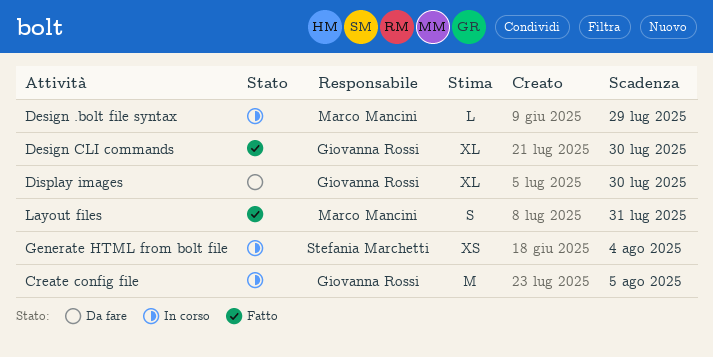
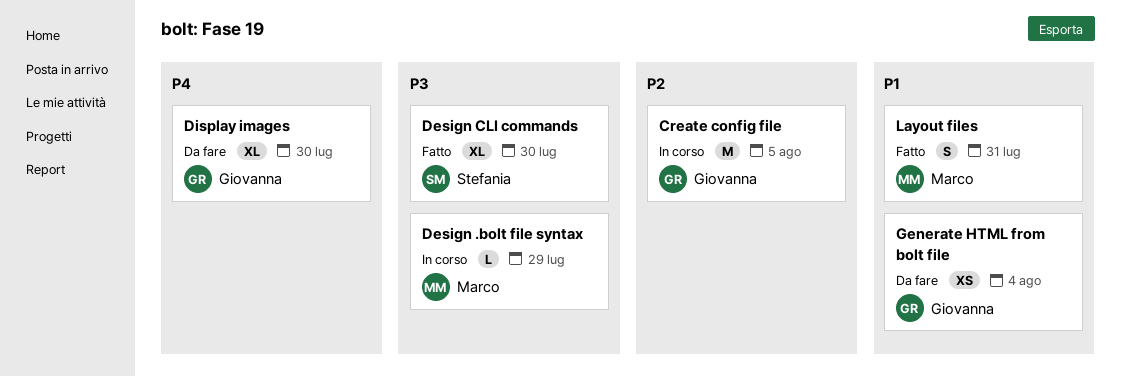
Design CLI commands, owner: Giovanna Rossi -> Stefania Marchetti
Generate HTML from bolt file, status: In corso -> Da fare
Generate HTML from bolt file, owner: Stefania Marchetti -> Giovanna Rossi

